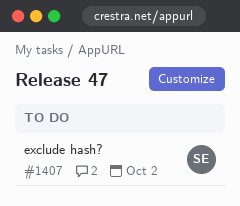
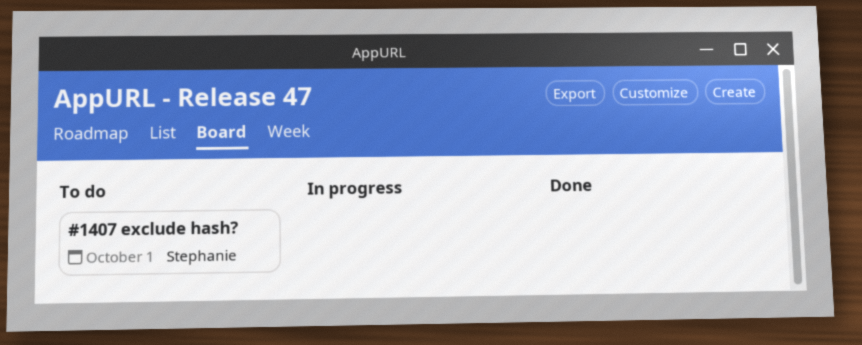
#1407, due: Oct 2 -> Oct 1

